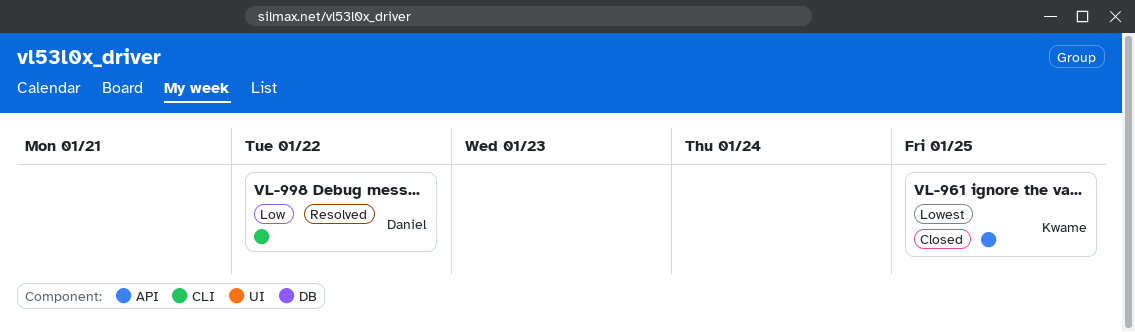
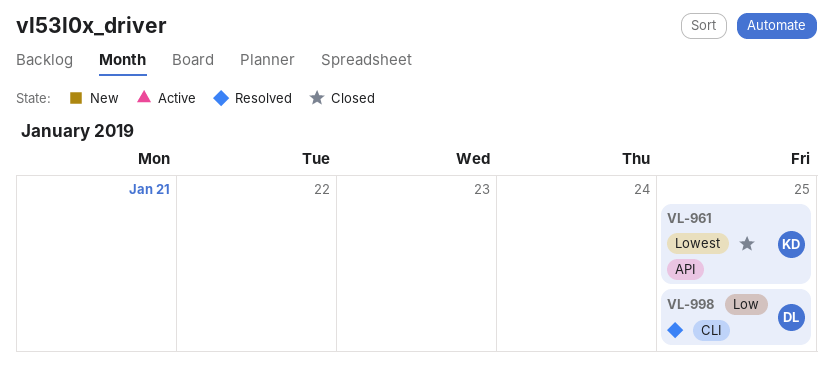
VL-998, due: Jan 22 -> Jan 25

